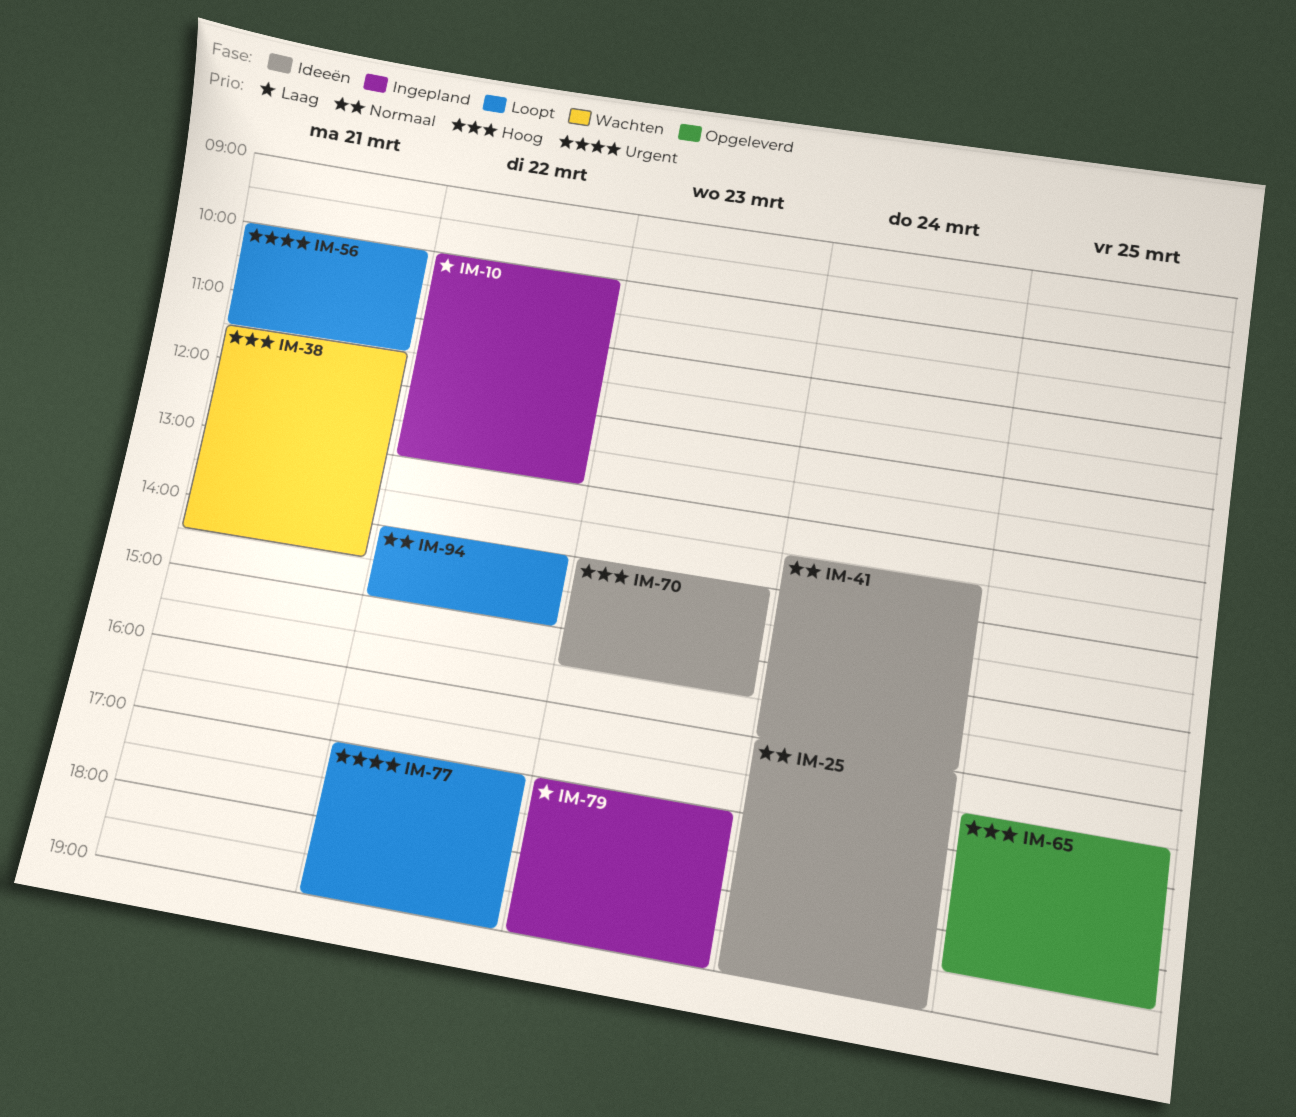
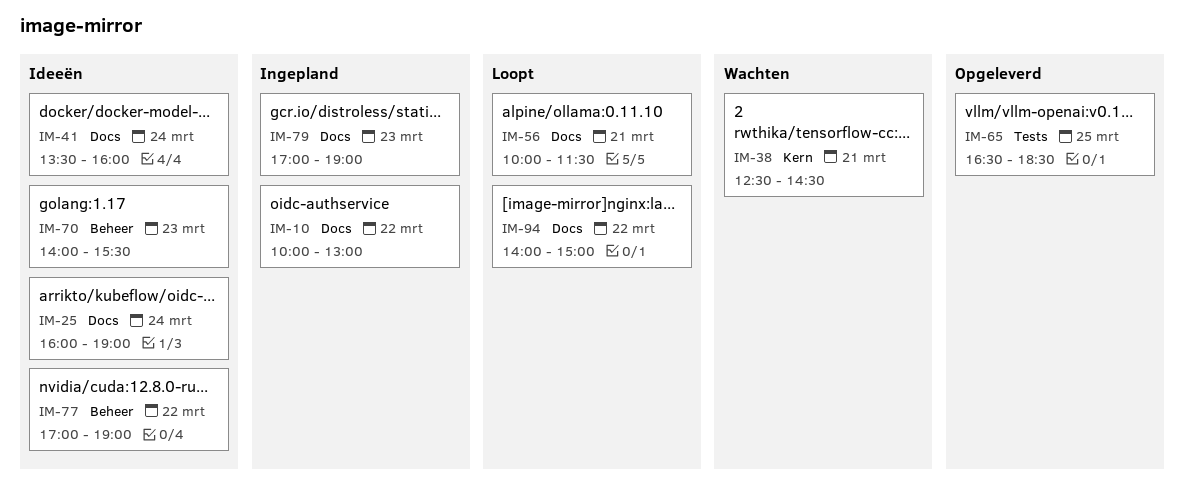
IM-38, begins: 11:30 -> 12:30
IM-77, status: Loopt -> Ideeën

